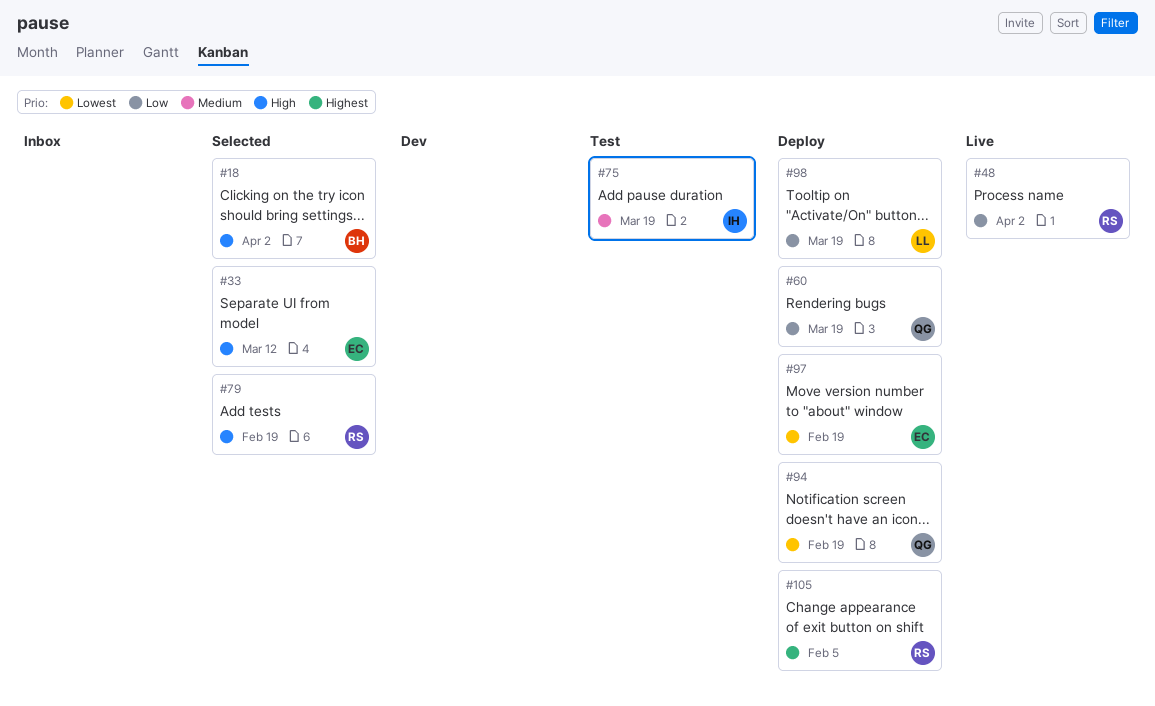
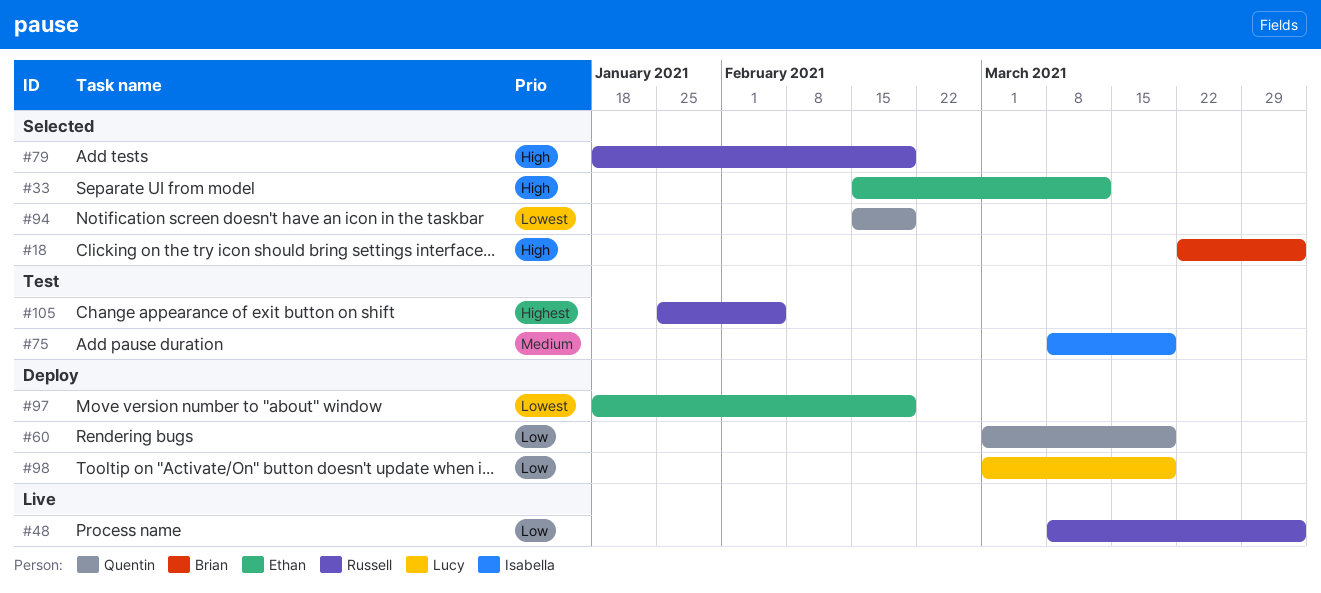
#94, status: Deploy -> Selected
#105, status: Deploy -> Test

